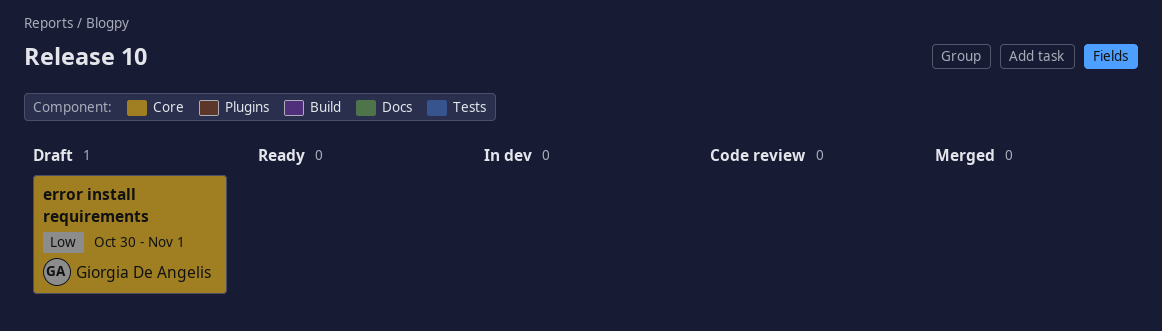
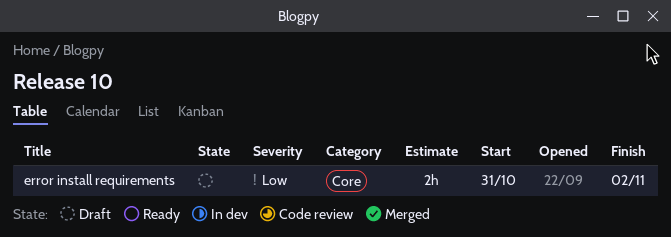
error install requirements, start: Oct 30 -> Oct 31
error install requirements, due: Nov 1 -> Nov 2

